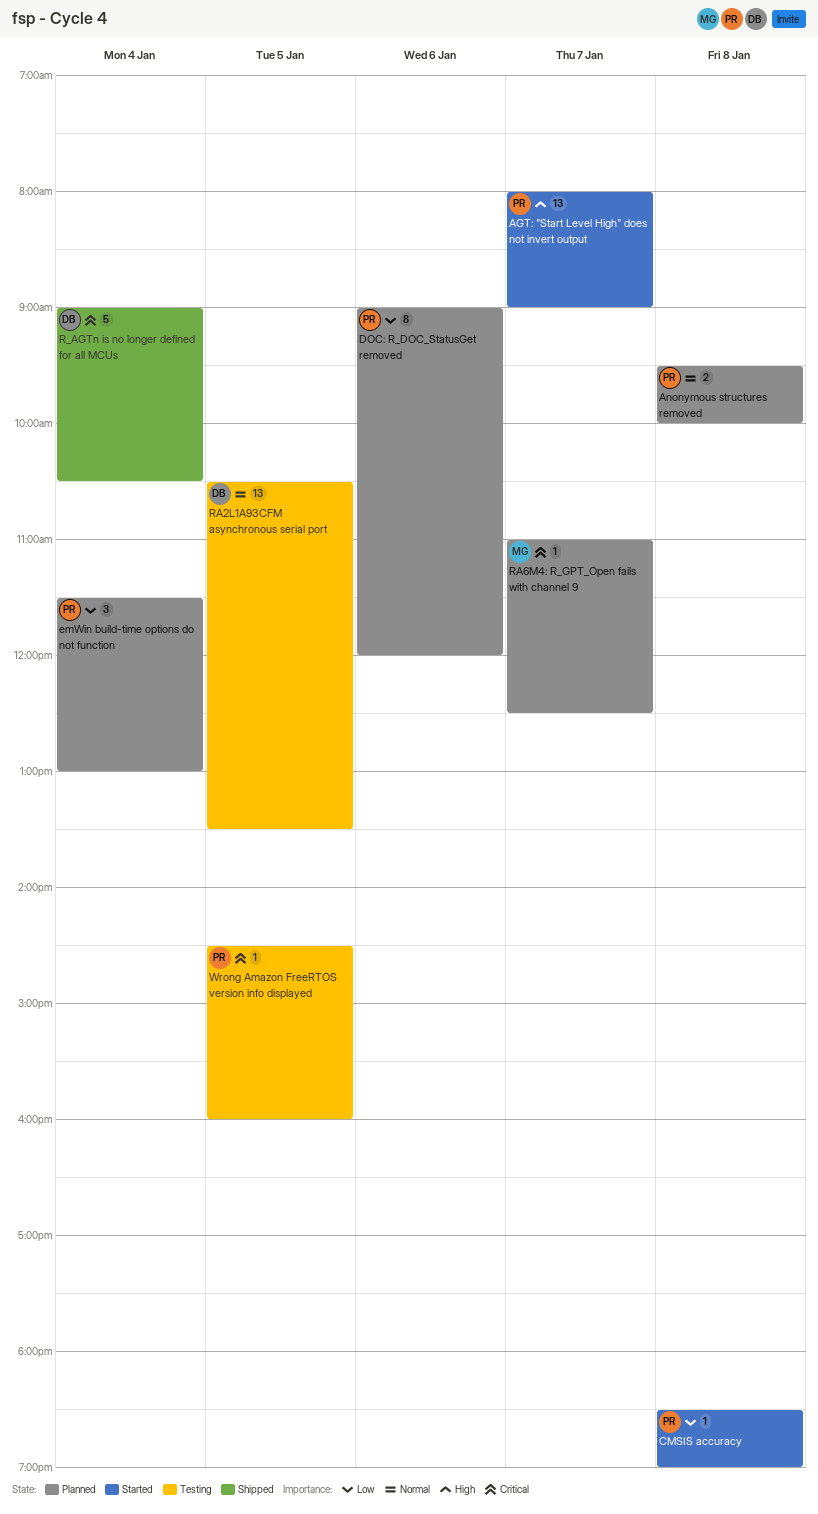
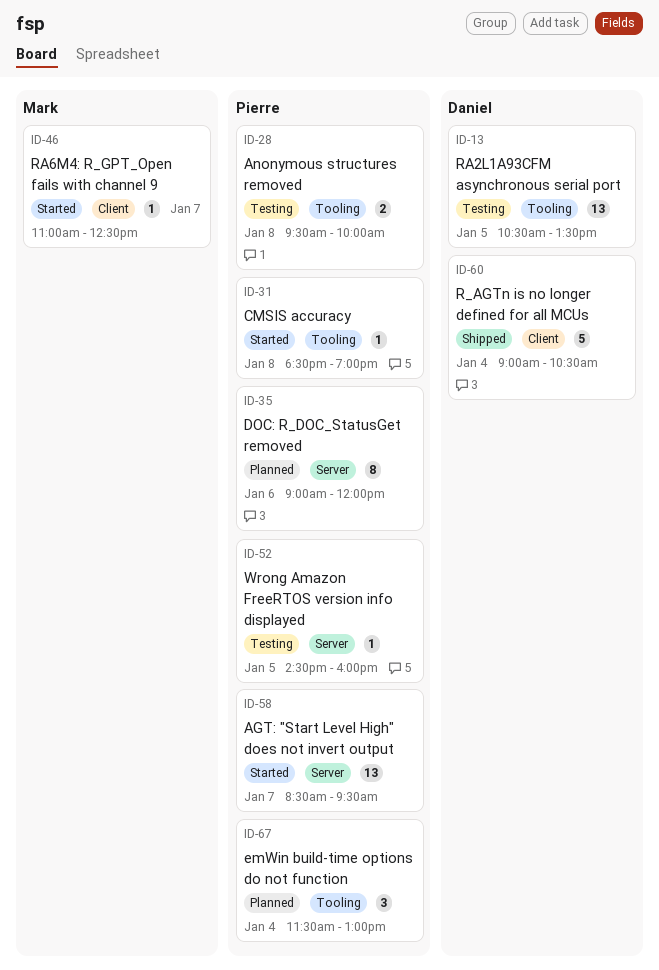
AGT: "Start Level High" does not invert output, begins: 08:00 -> 08:30
AGT: "Start Level High" does not invert output, ends: 09:00 -> 09:30
Anonymous structures removed, status: Planned -> Testing
RA6M4: R_GPT_Open fails with channel 9, status: Planned -> Started

